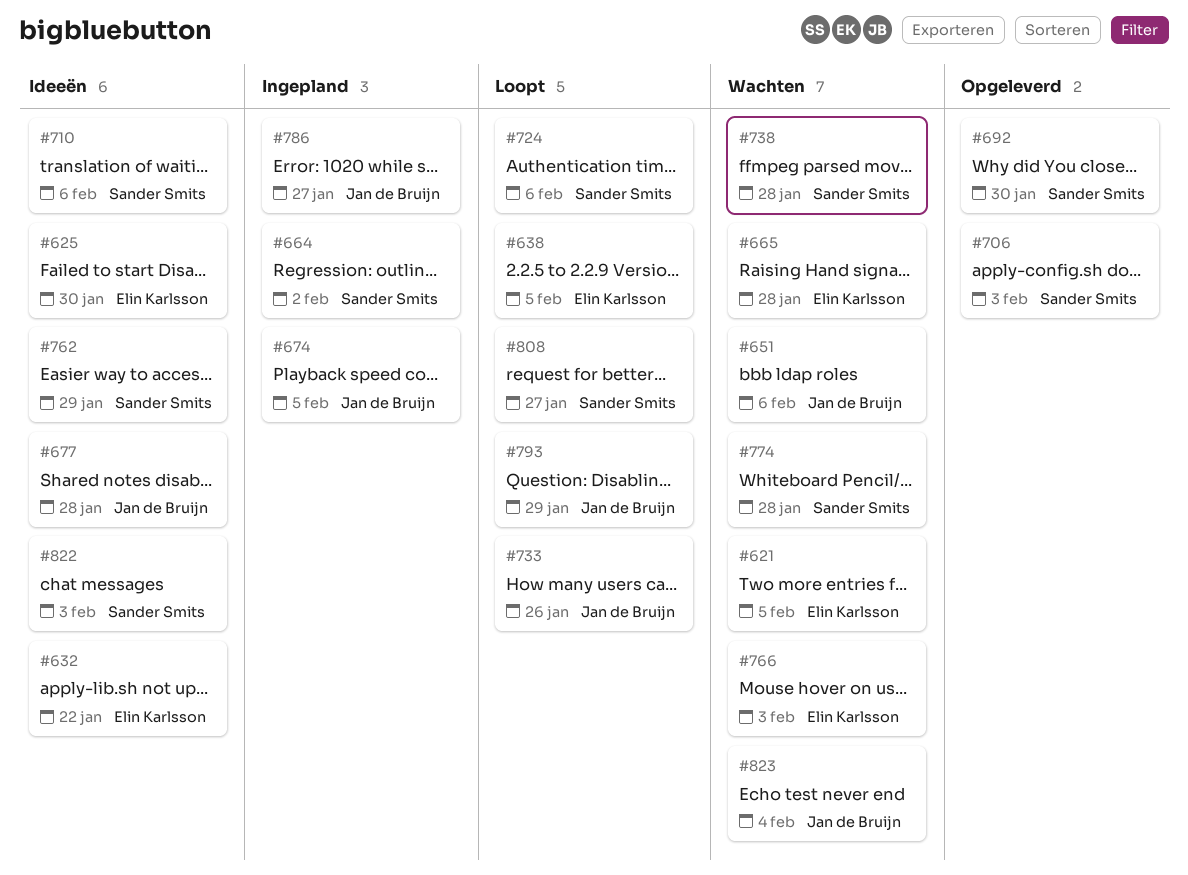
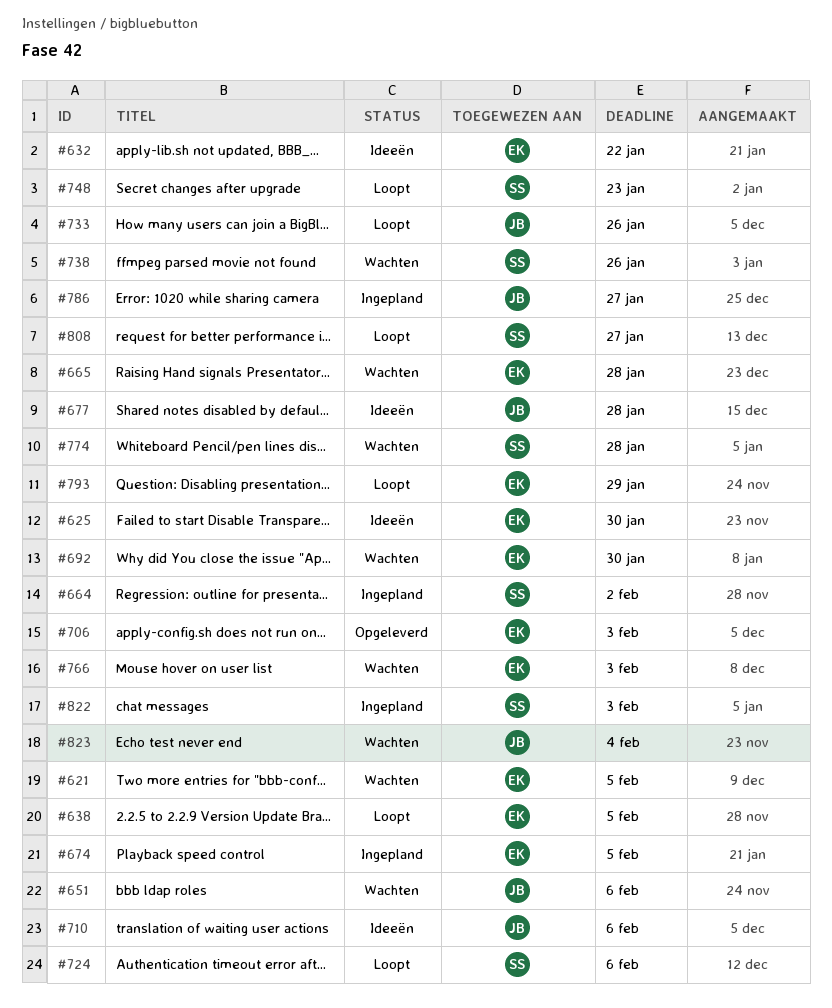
#674, owner: Jan de Bruijn -> Elin Karlsson
#692, status: Opgeleverd -> Wachten
#692, owner: Sander Smits -> Elin Karlsson
#706, owner: Sander Smits -> Elin Karlsson
#710, owner: Sander Smits -> Jan de Bruijn
#738, due: Jan 28 -> Jan 26
#748: none -> present
#762: present -> none
#793, owner: Jan de Bruijn -> Elin Karlsson
#822, status: Ideeën -> Ingepland

